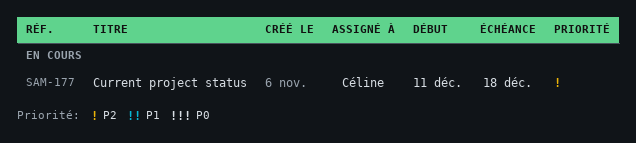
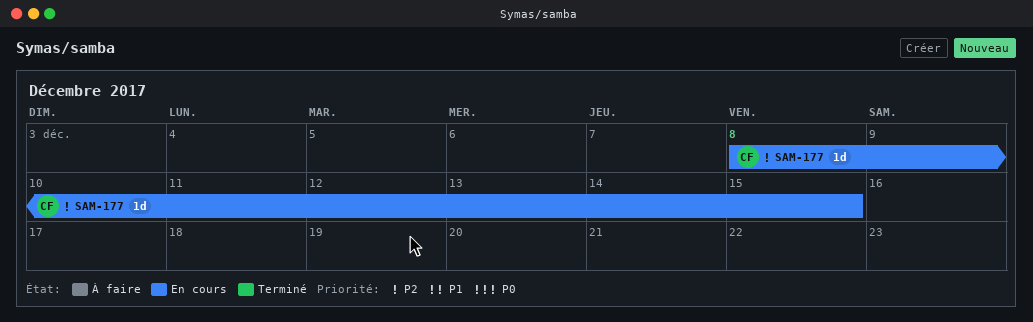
SAM-177, start: Dec 11 -> Dec 8
SAM-177, due: Dec 18 -> Dec 15

